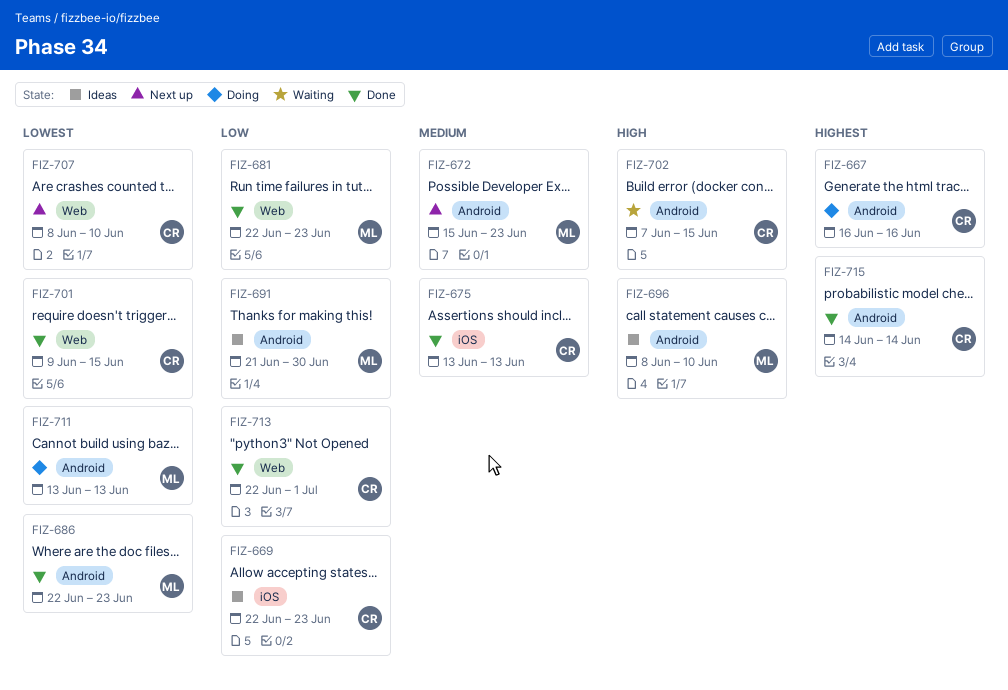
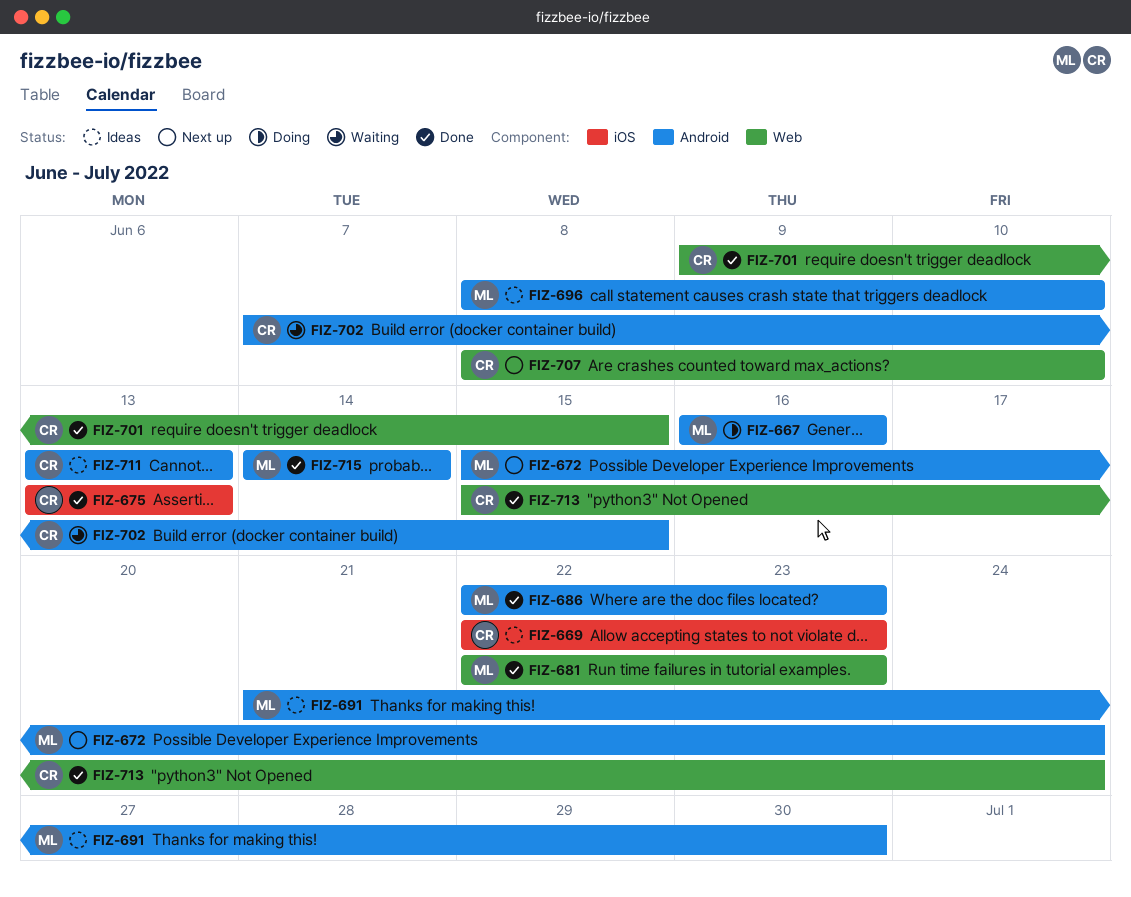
FIZ-667, owner: CR -> ML
FIZ-672, due: Jun 23 -> Jun 24
FIZ-711, status: Doing -> Ideas
FIZ-711, owner: ML -> CR
FIZ-713, start: Jun 22 -> Jun 15
FIZ-713, due: Jul 1 -> Jun 24
FIZ-715, owner: CR -> ML

